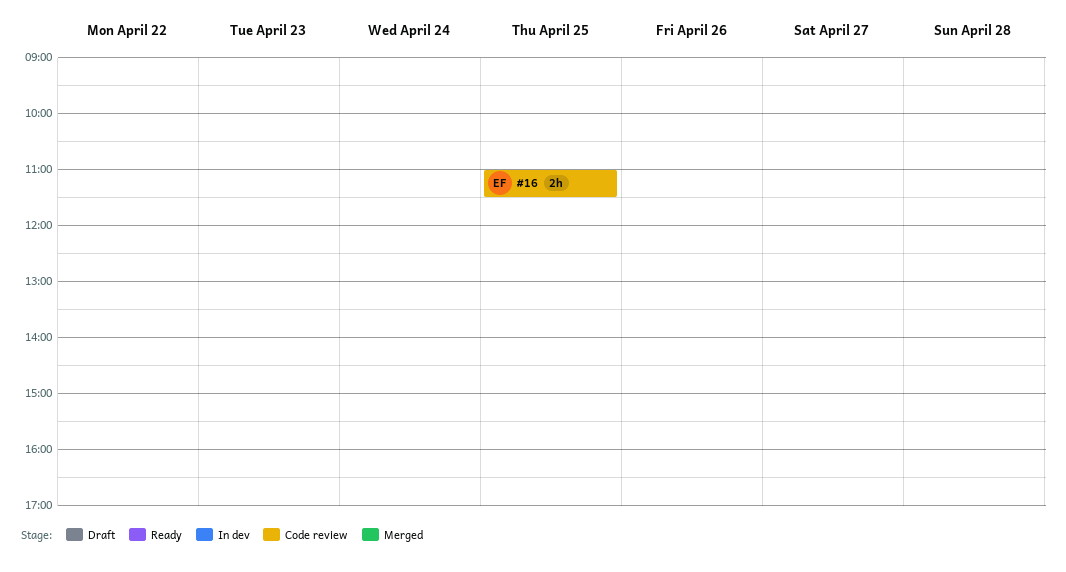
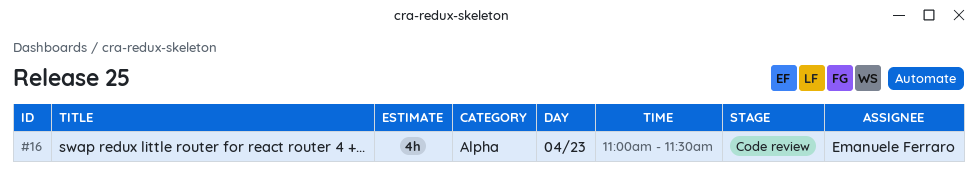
#16, estimate: 2h -> 4h
#16, day: Apr 25 -> Apr 23

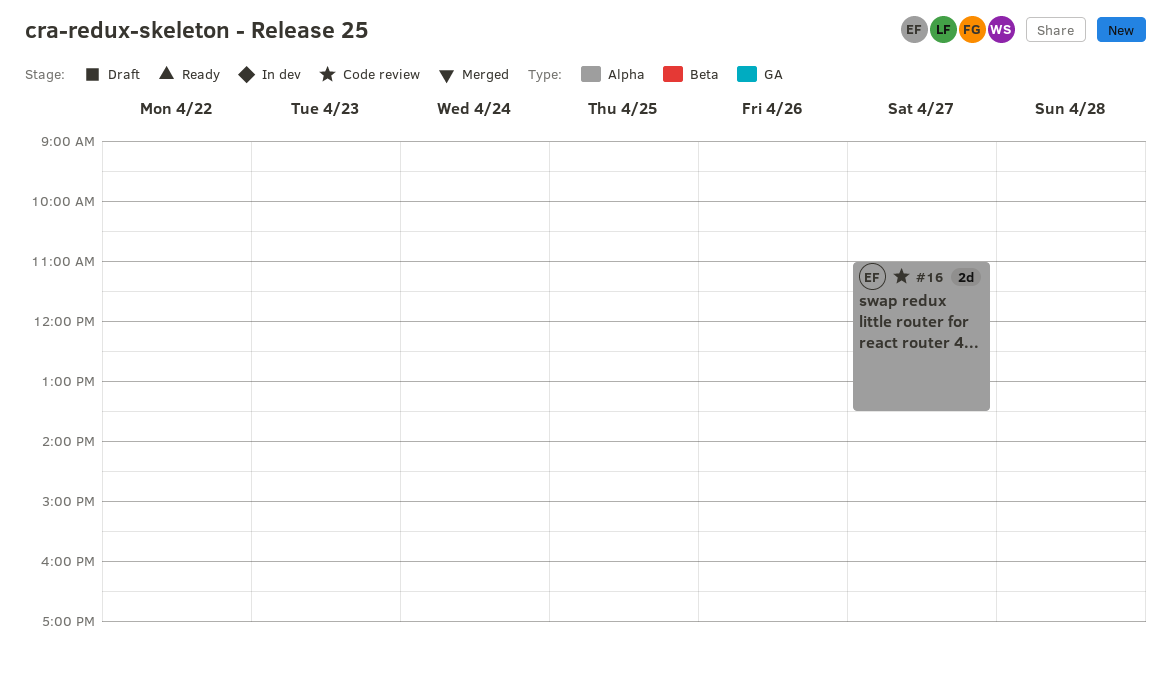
#16, estimate: 4h -> 2d
#16, day: Apr 23 -> Apr 27
#16, ends: 11:30 -> 13:30

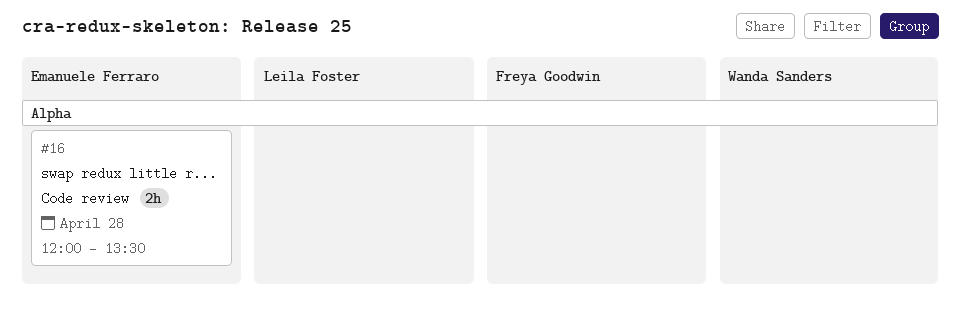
#16, estimate: 2d -> 2h
#16, day: Apr 27 -> Apr 28
#16, begins: 11:00 -> 12:00

